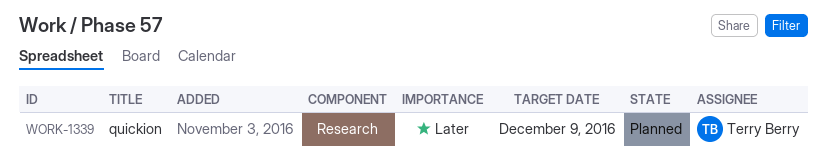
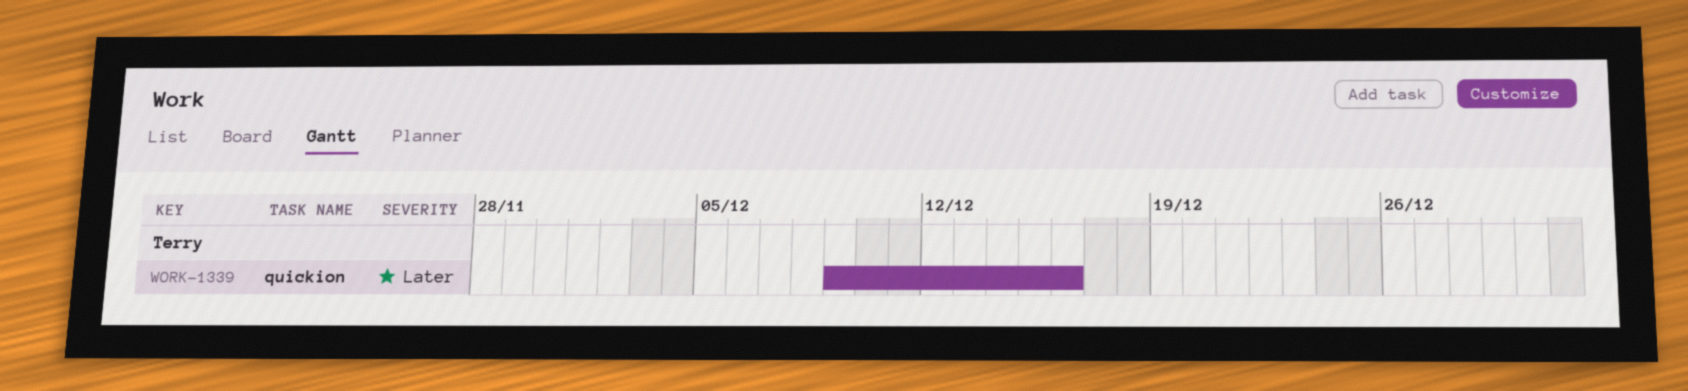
WORK-1339, due: Dec 9 -> Dec 16

